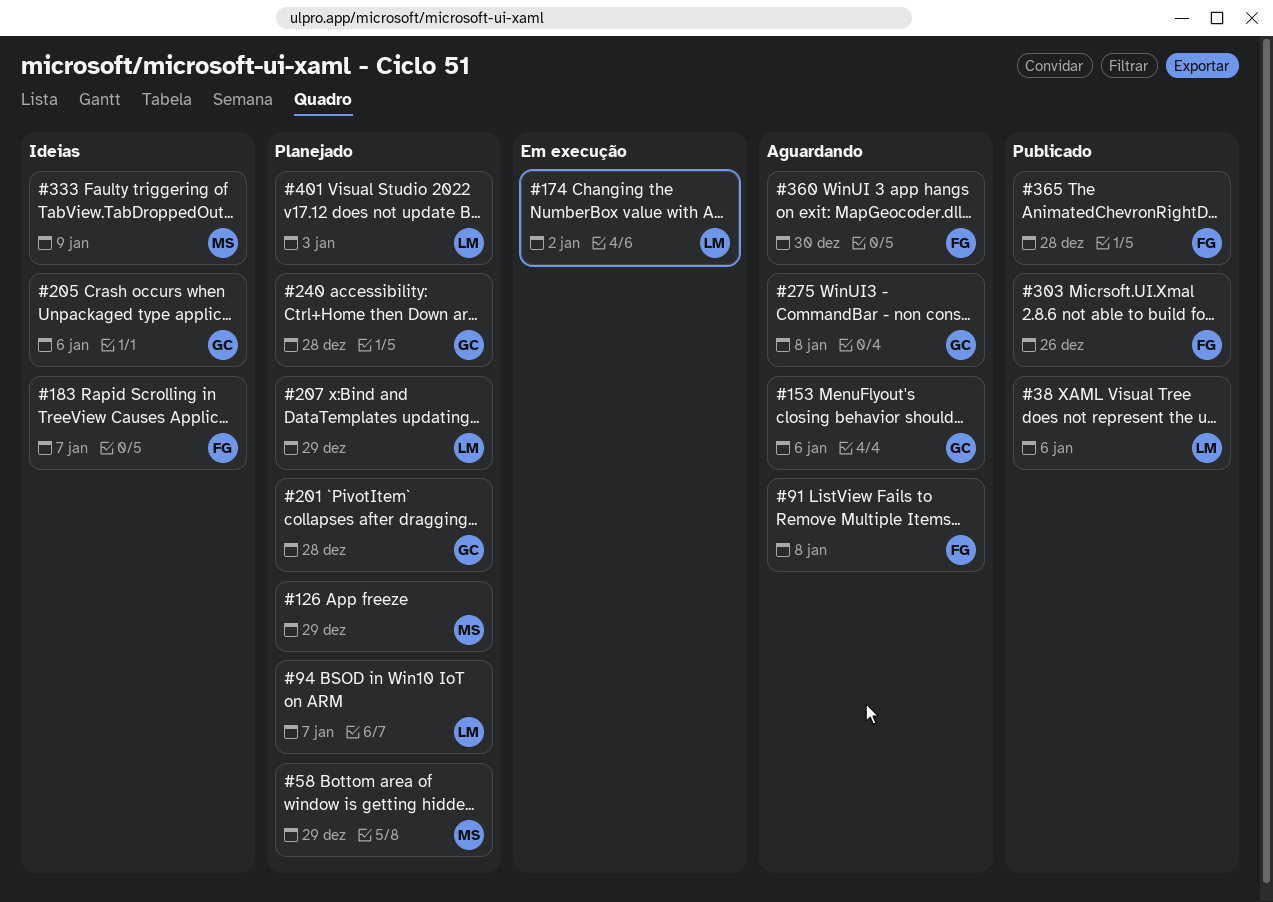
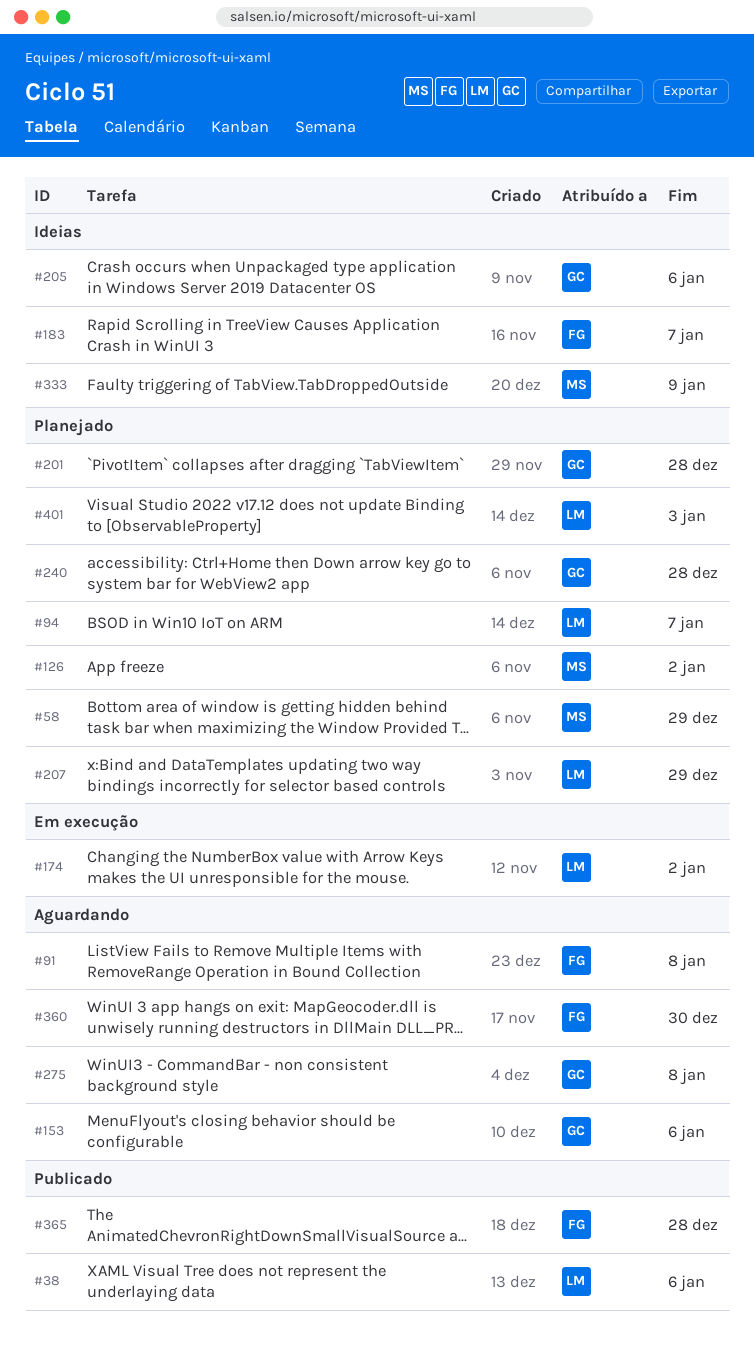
#126, due: Dec 29 -> Jan 2
#303: present -> none

